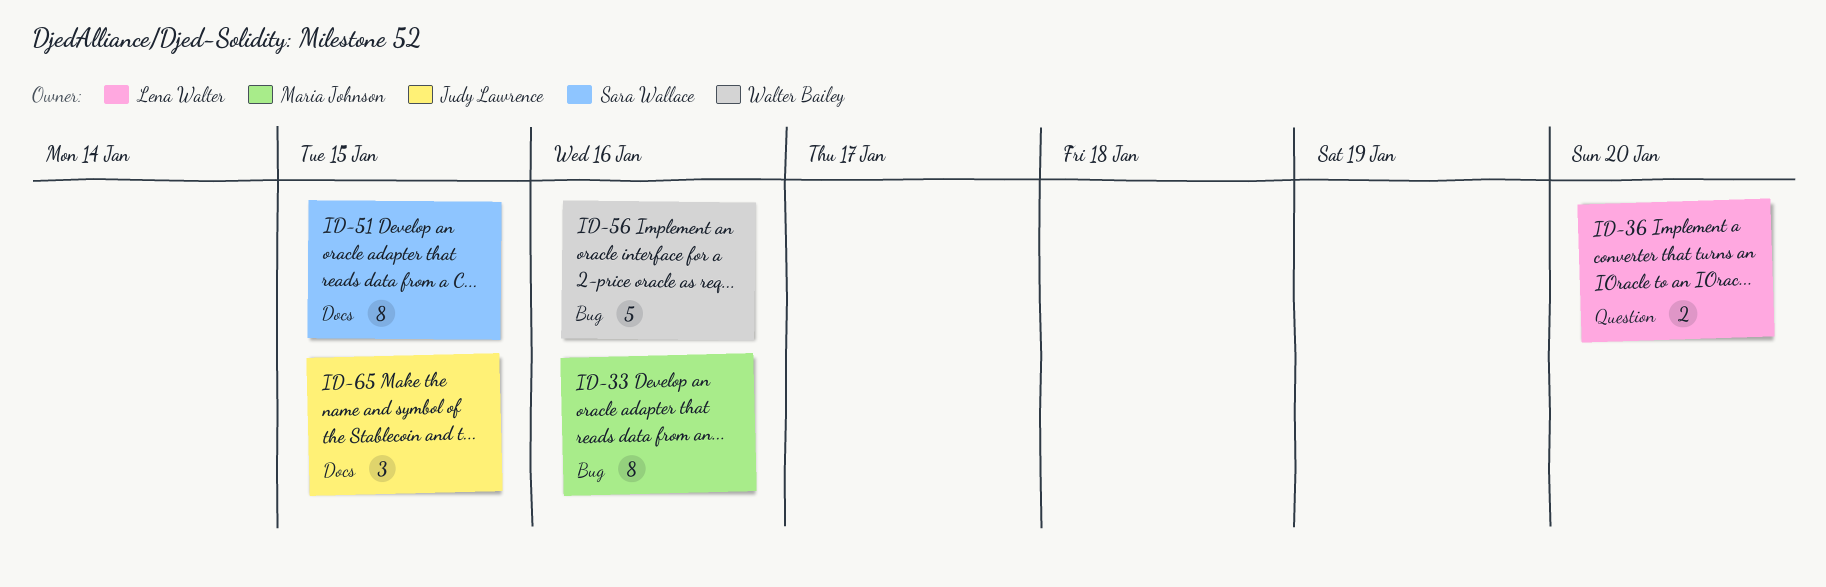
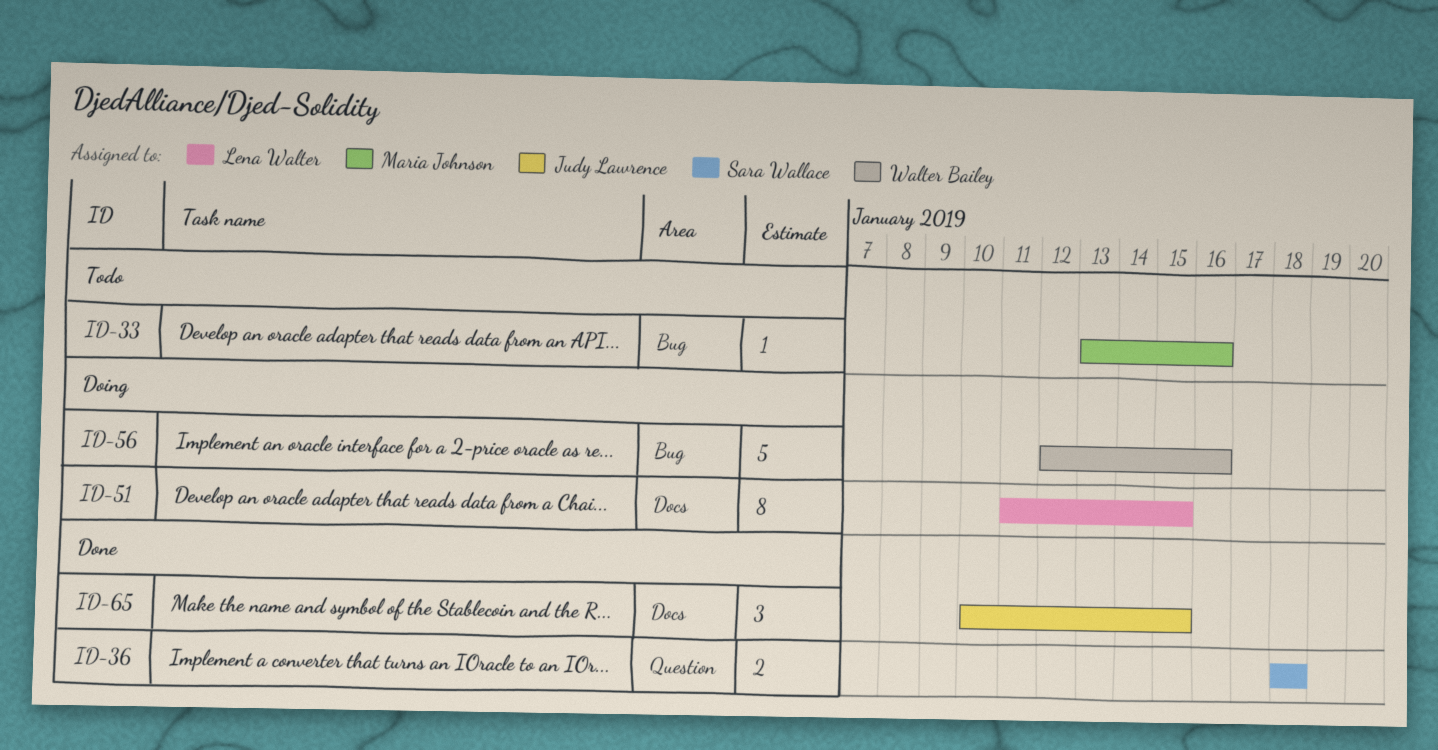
ID-33, estimate: 8 -> 1
ID-36, owner: Lena Walter -> Sara Wallace
ID-36, due: Jan 20 -> Jan 18
ID-51, owner: Sara Wallace -> Lena Walter

